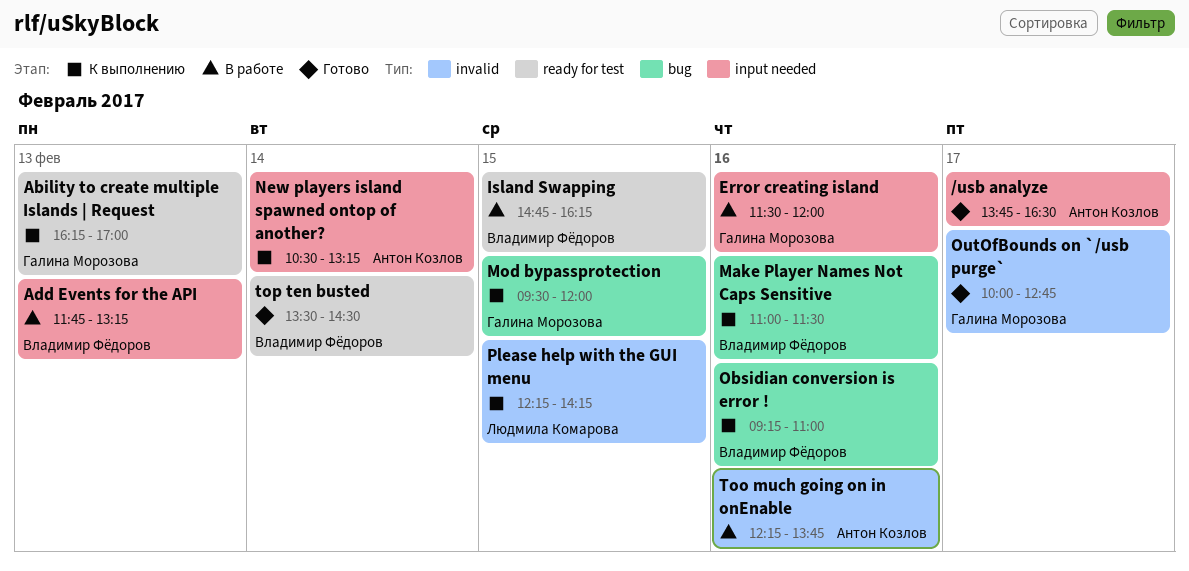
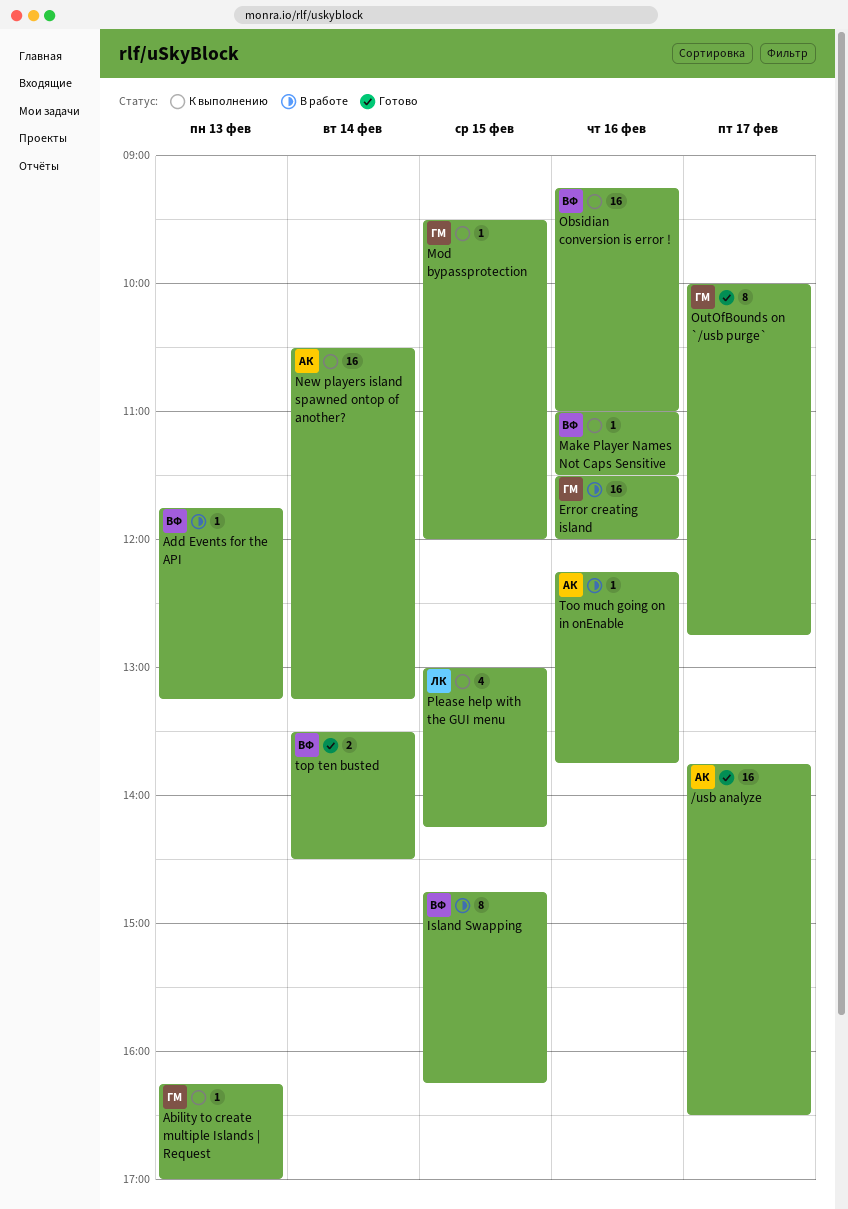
Please help with the GUI menu, begins: 12:15 -> 13:00

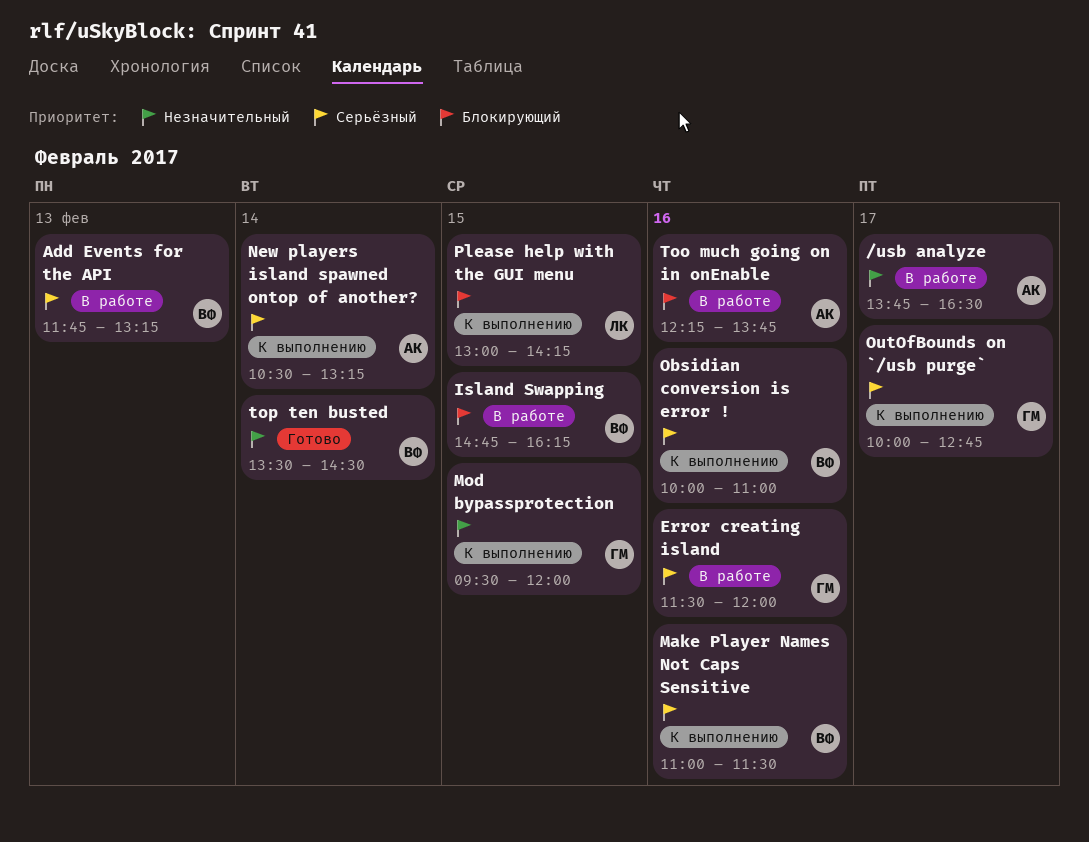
/usb analyze, status: Готово -> В работе
Ability to create multiple Islands | Request: present -> none
Obsidian conversion is error !, begins: 09:15 -> 10:00
OutOfBounds on `/usb purge`, status: Готово -> К выполнению

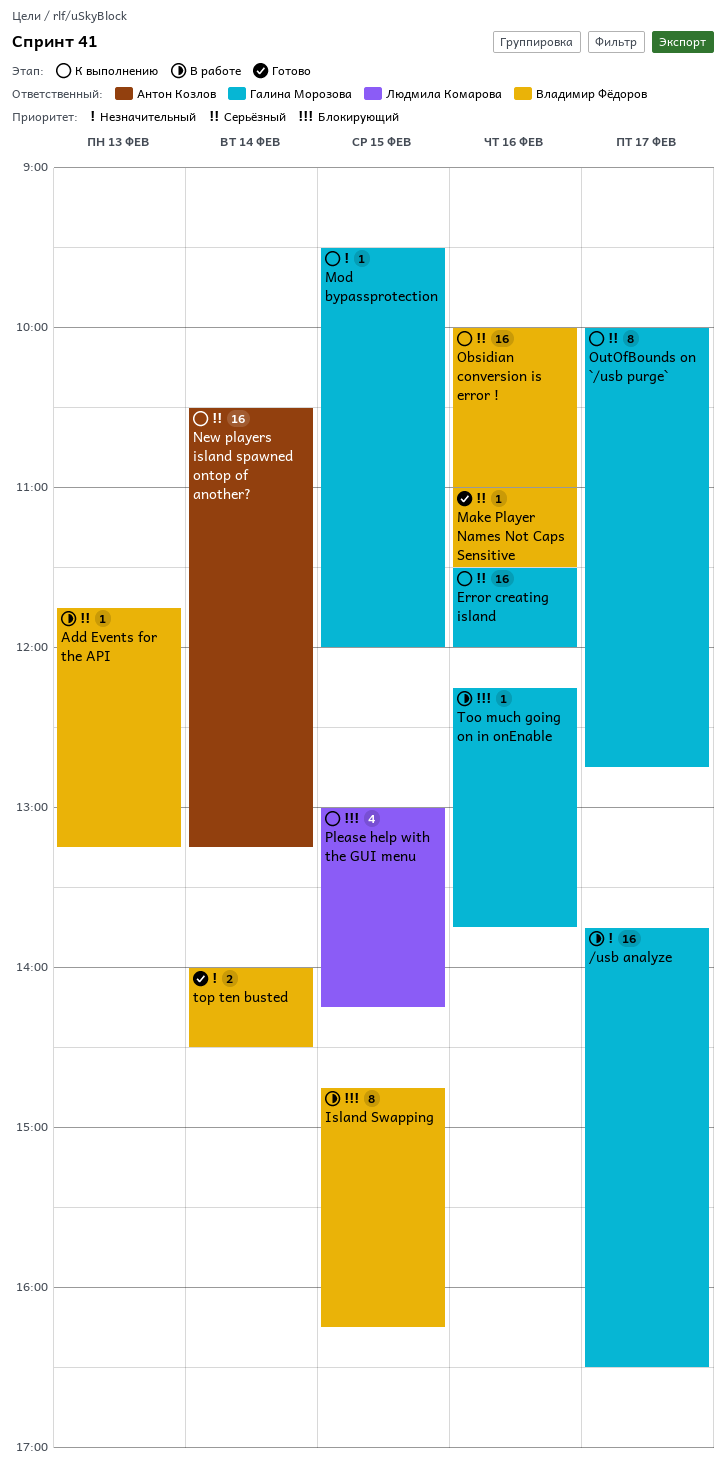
/usb analyze, owner: Антон Козлов -> Галина Морозова
Error creating island, status: В работе -> К выполнению
Make Player Names Not Caps Sensitive, status: К выполнению -> Готово
Too much going on in onEnable, owner: Антон Козлов -> Галина Морозова
top ten busted, begins: 13:30 -> 14:00

